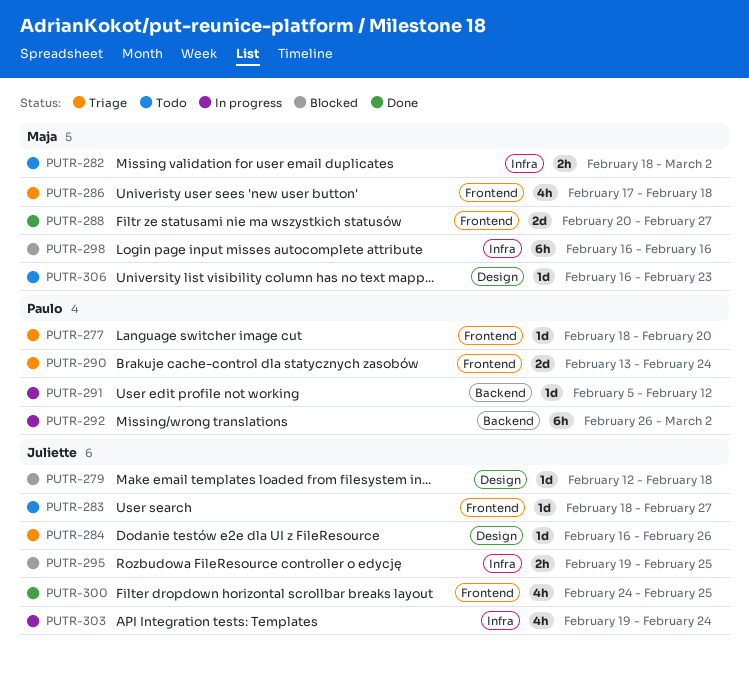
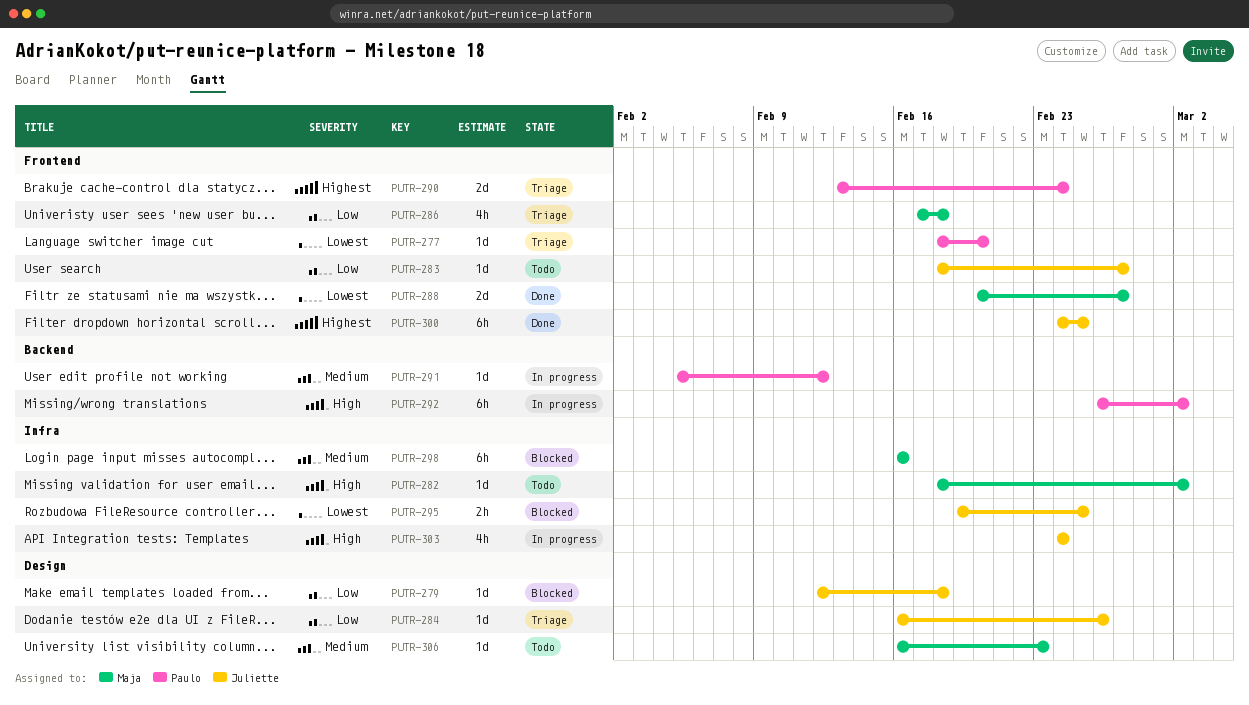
PUTR-282, estimate: 2h -> 1d
PUTR-300, estimate: 4h -> 6h
PUTR-303, start: Feb 19 -> Feb 24

